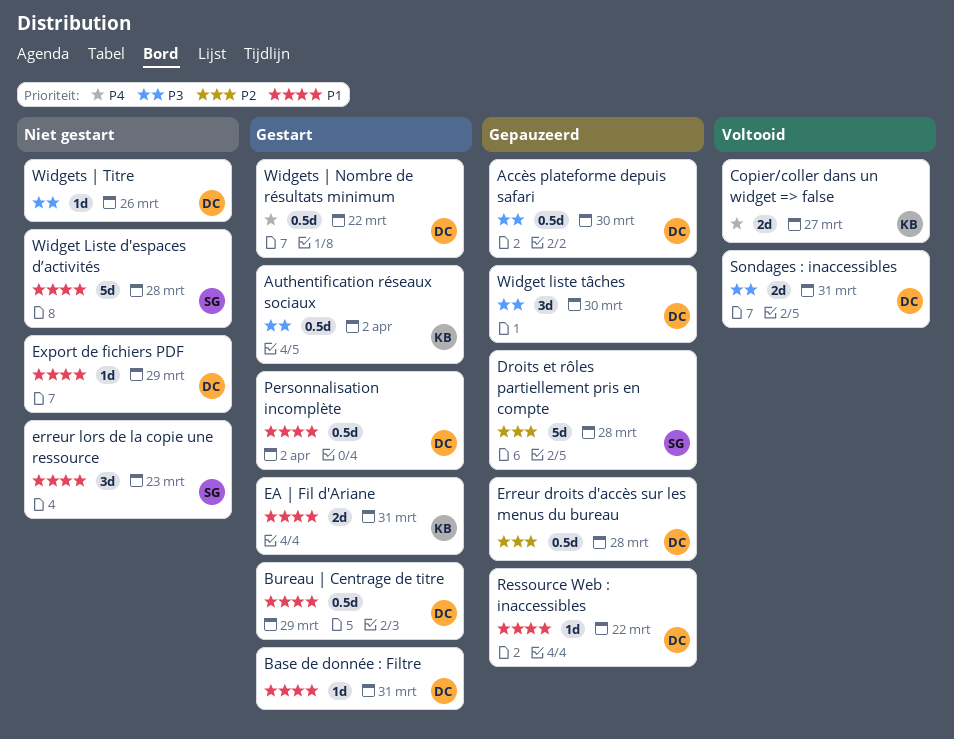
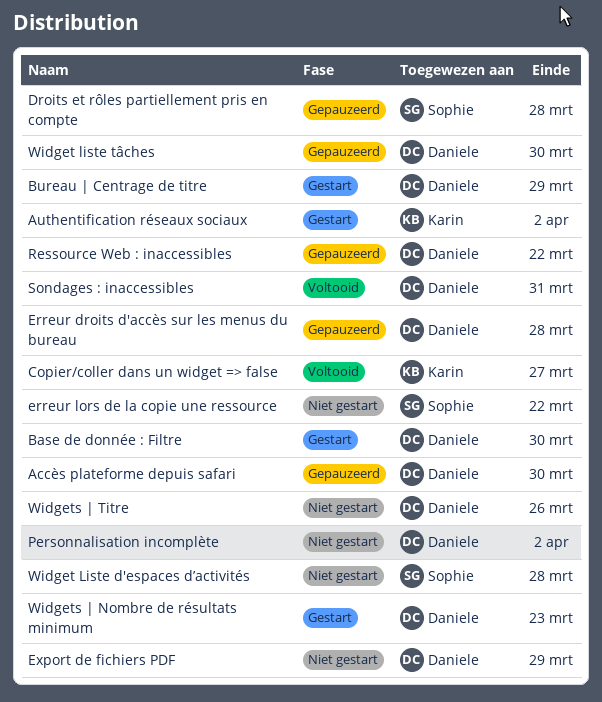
Base de donnée : Filtre, due: Mar 31 -> Mar 30
EA | Fil d'Ariane: present -> none
erreur lors de la copie une ressource, due: Mar 23 -> Mar 22
Personnalisation incomplète, status: Gestart -> Niet gestart
Widgets | Nombre de résultats minimum, due: Mar 22 -> Mar 23

